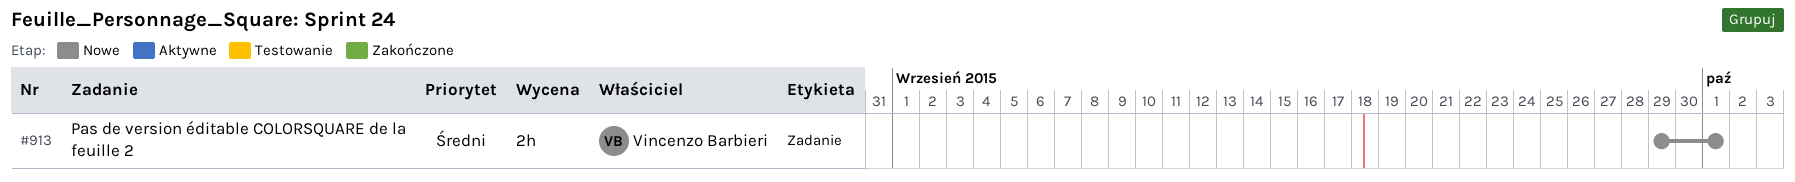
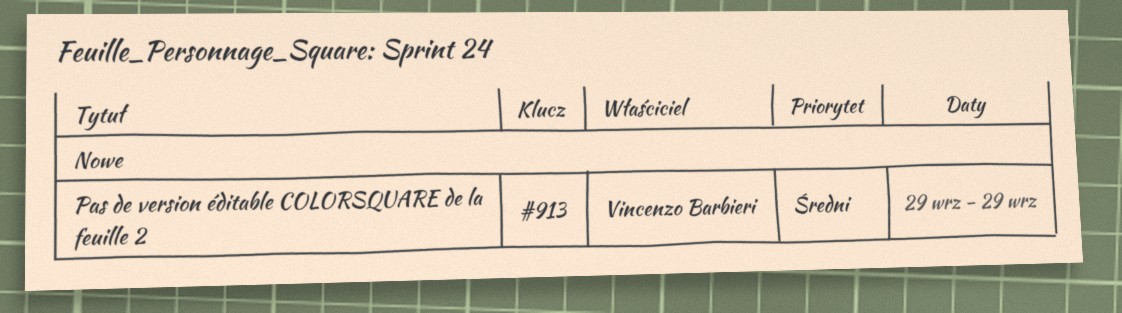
#913, due: Oct 1 -> Sep 29

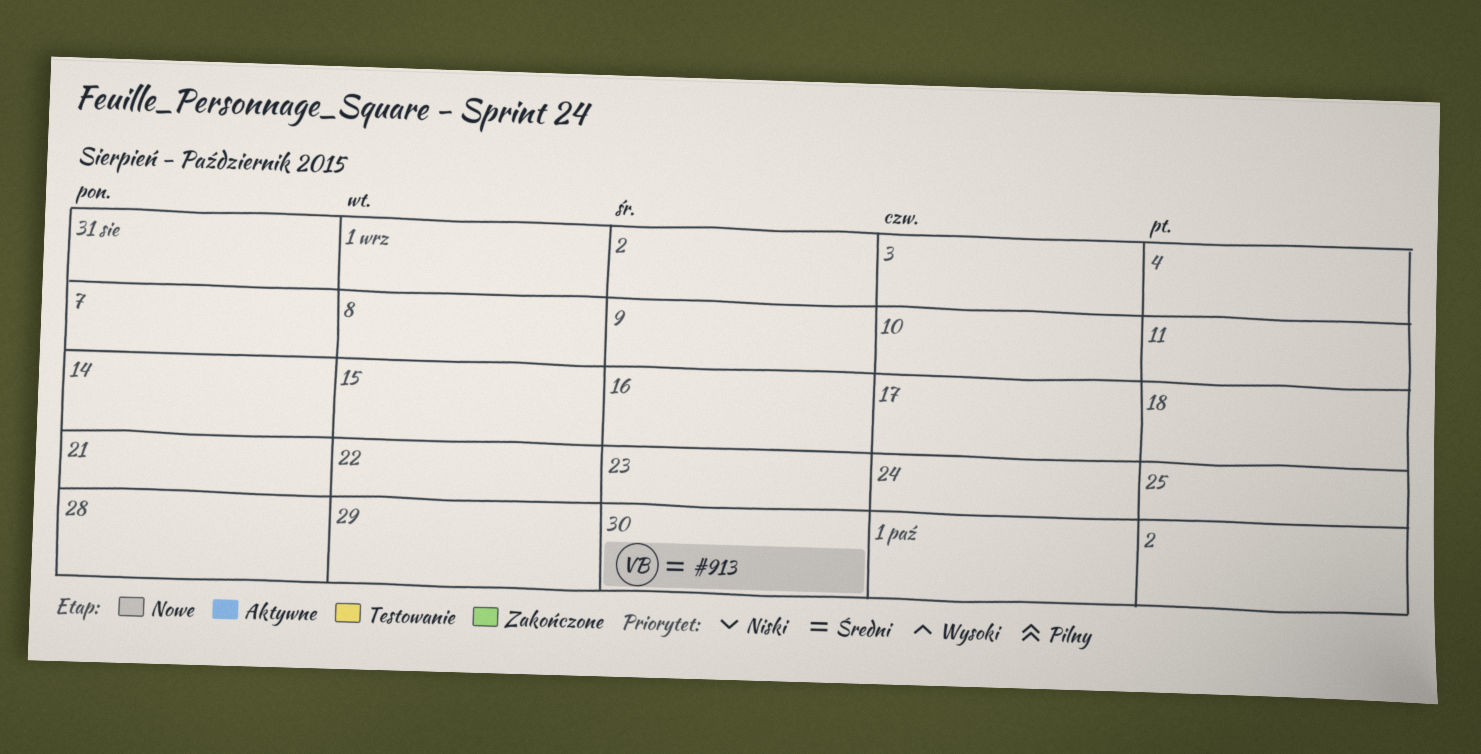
#913, start: Sep 29 -> Sep 30
#913, due: Sep 29 -> Sep 30

